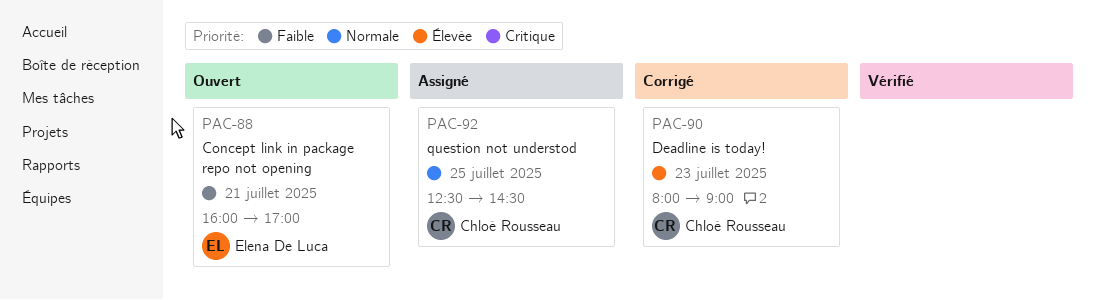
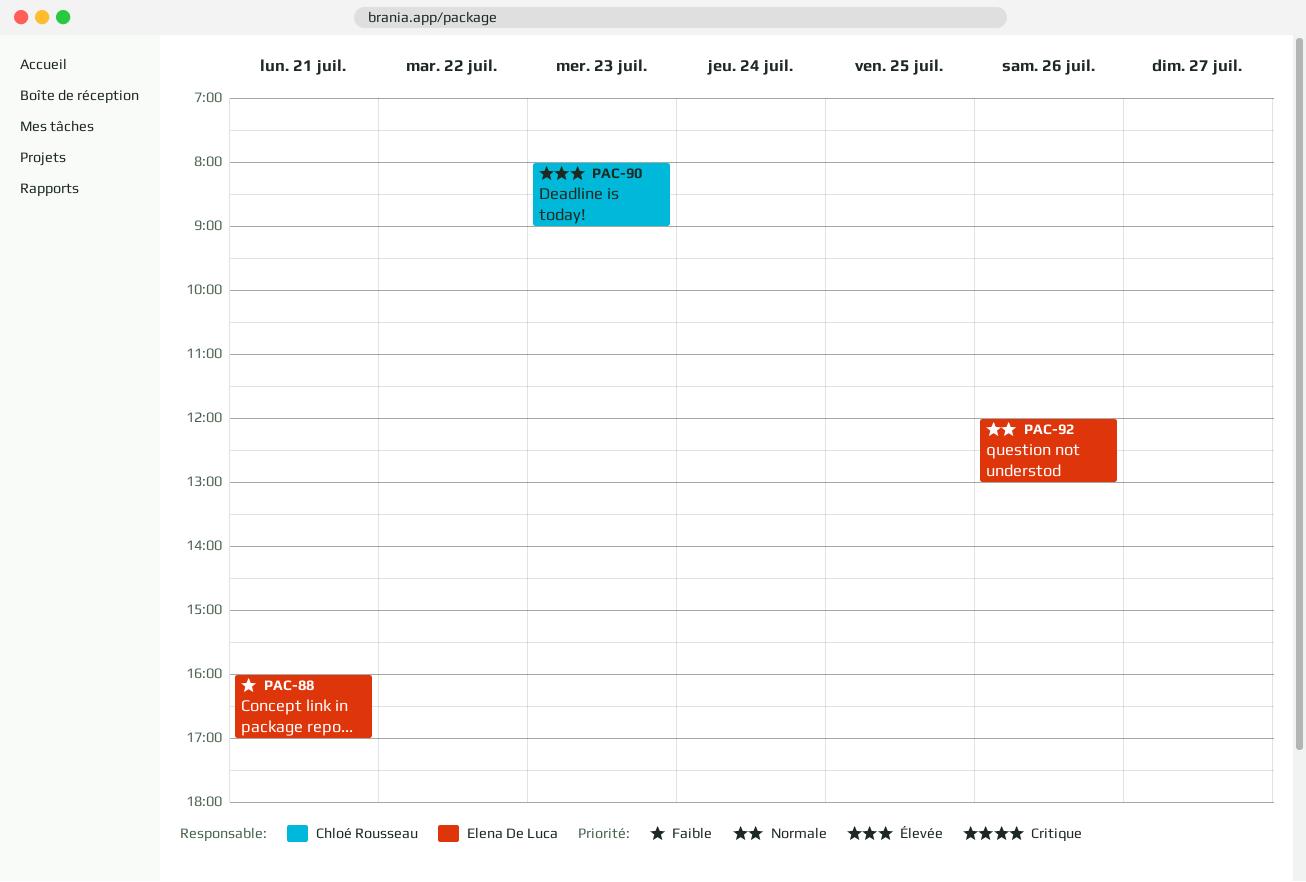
PAC-92, owner: Chloé Rousseau -> Elena De Luca
PAC-92, day: Jul 25 -> Jul 26
PAC-92, begins: 12:30 -> 12:00
PAC-92, ends: 14:30 -> 13:00

